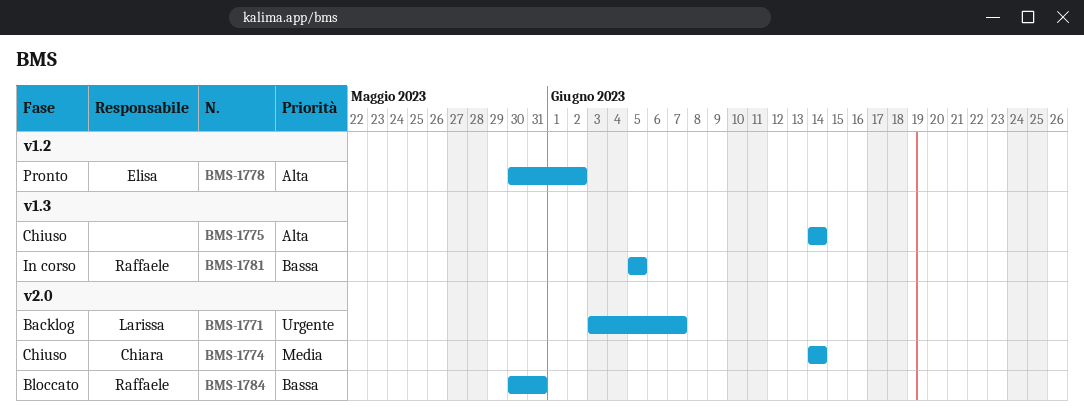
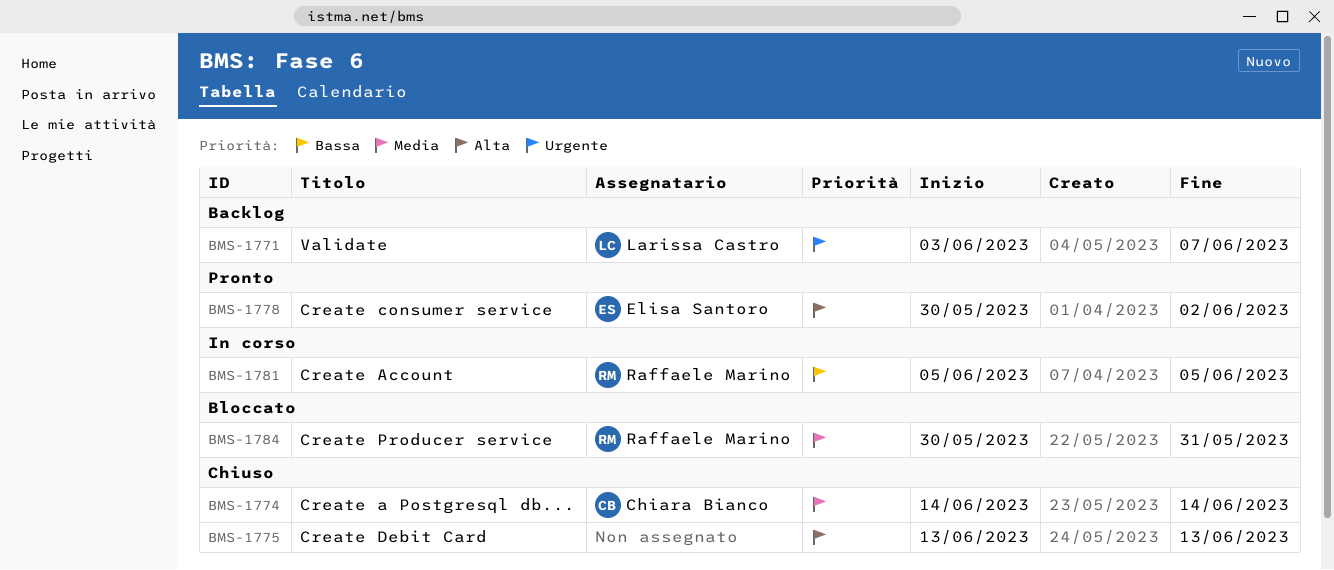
BMS-1775, start: Jun 14 -> Jun 13
BMS-1775, due: Jun 14 -> Jun 13
BMS-1784, priority: Bassa -> Media

